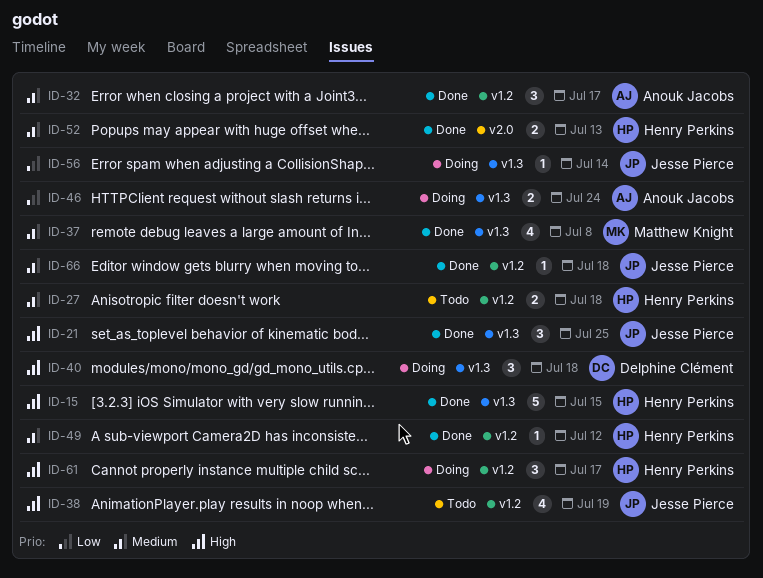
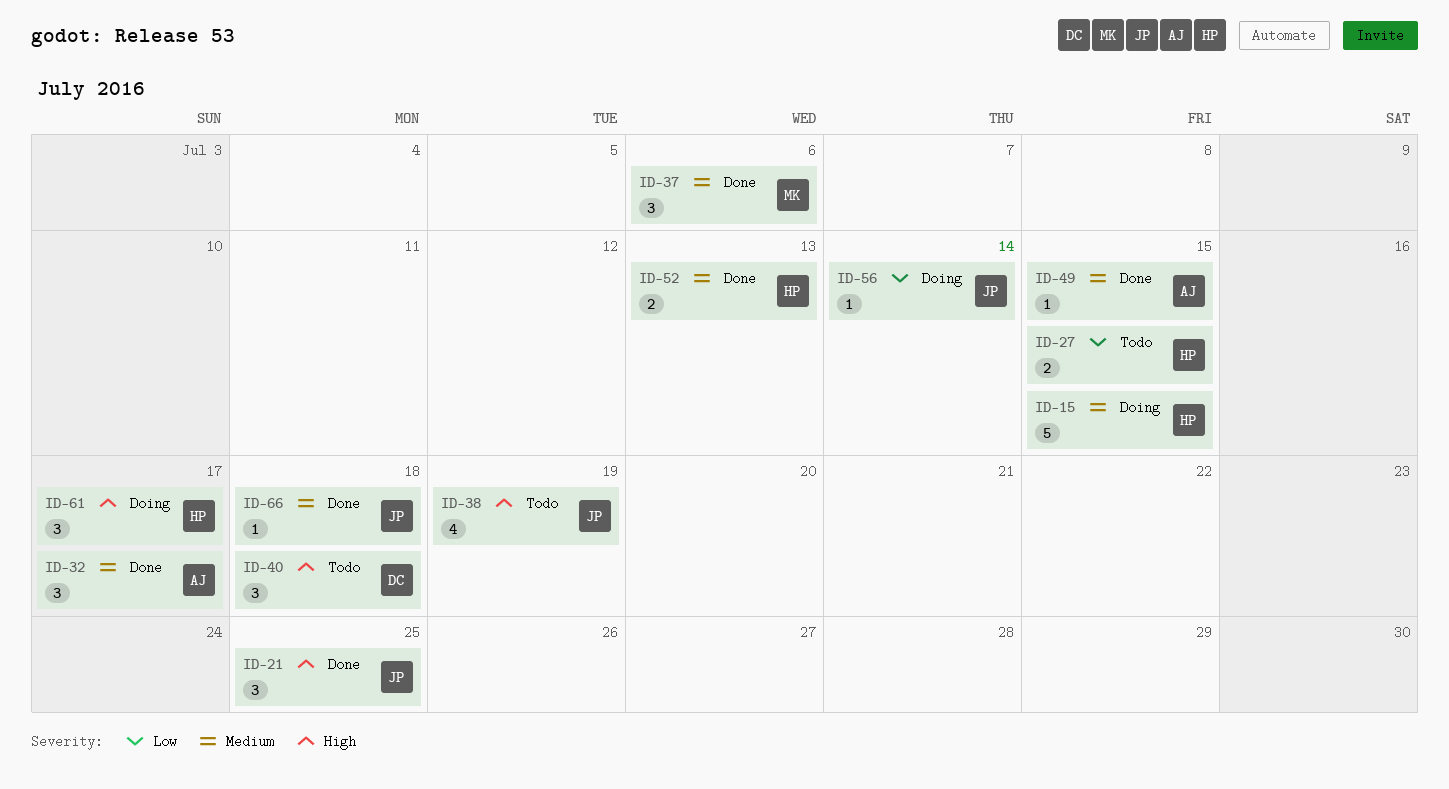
ID-15, status: Done -> Doing
ID-15, priority: High -> Medium
ID-27, priority: Medium -> Low
ID-27, due: Jul 18 -> Jul 15
ID-37, estimate: 4 -> 3
ID-37, due: Jul 8 -> Jul 6
ID-40, status: Doing -> Todo
ID-46: present -> none
ID-49, owner: Henry Perkins -> Anouk Jacobs
ID-49, due: Jul 12 -> Jul 15

